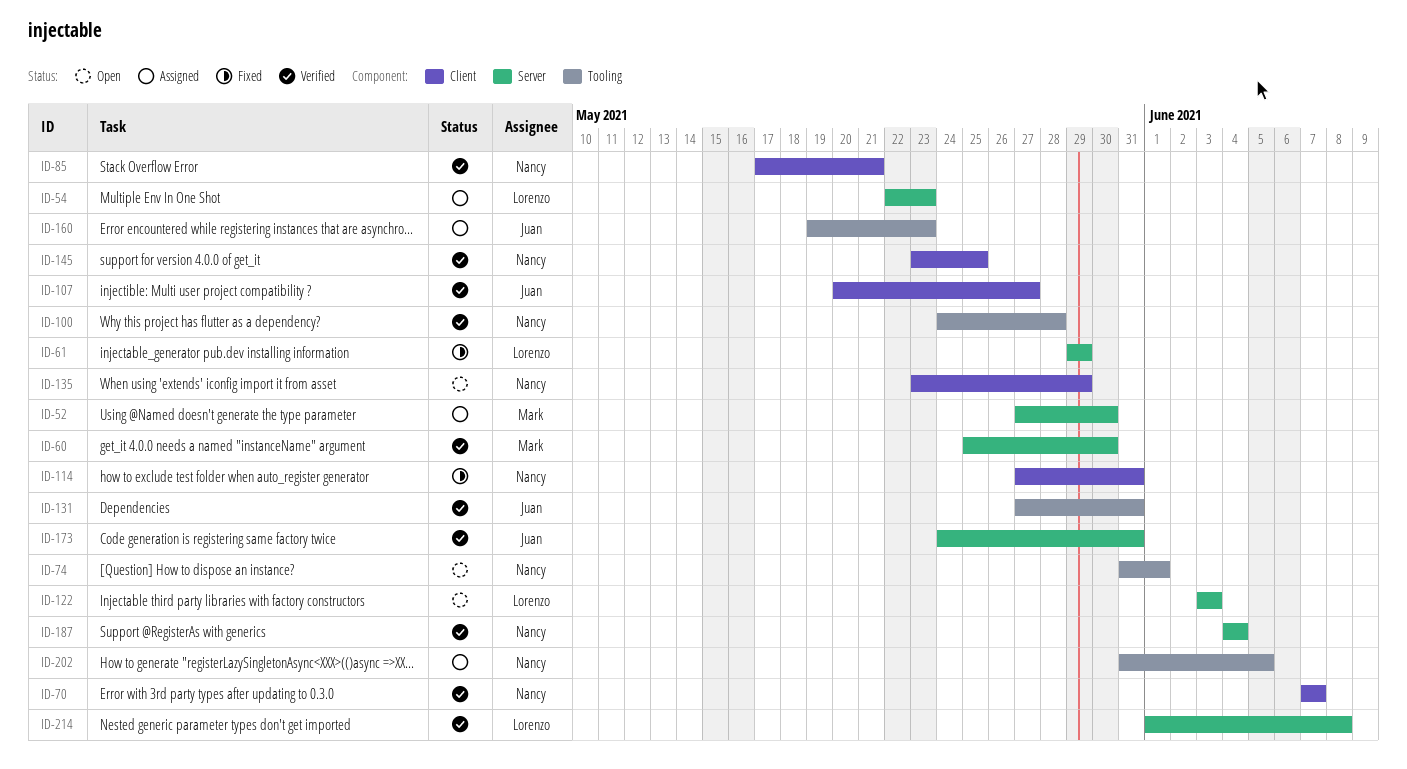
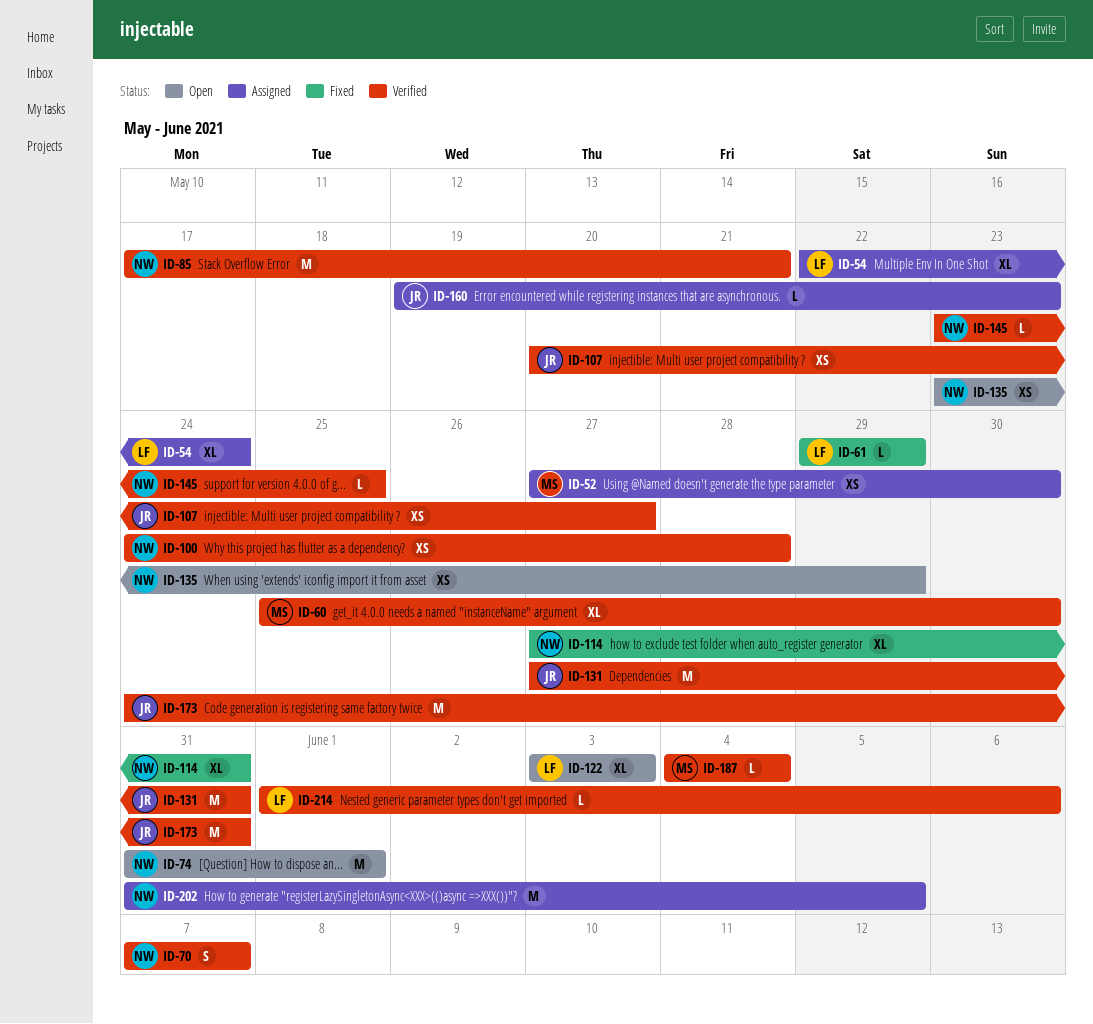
ID-54, due: May 23 -> May 24
ID-187, owner: Nancy -> Mark
ID-214, due: Jun 8 -> Jun 6

